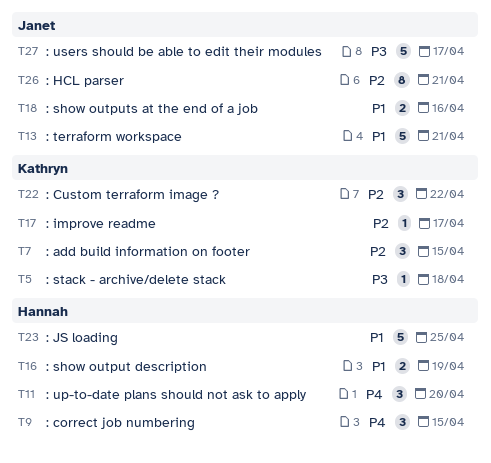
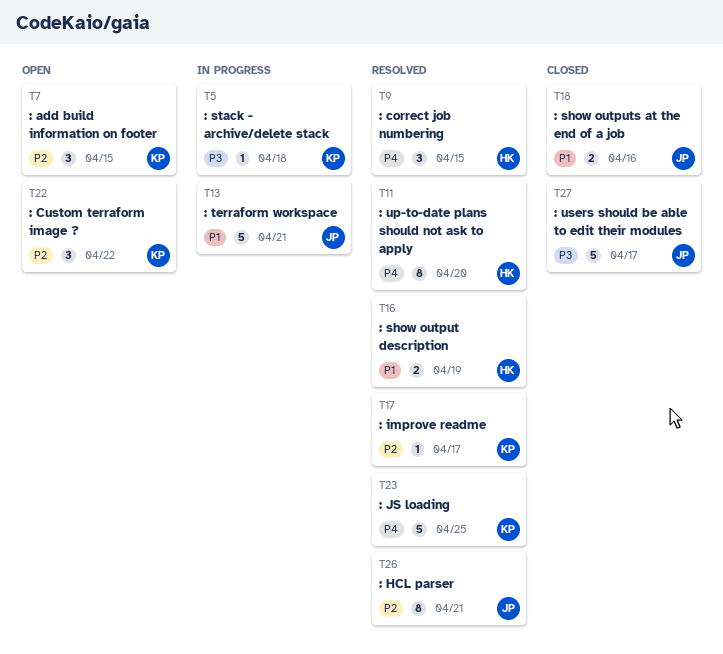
T11, estimate: 3 -> 8
T23, owner: Hannah -> Kathryn
T23, priority: P1 -> P4

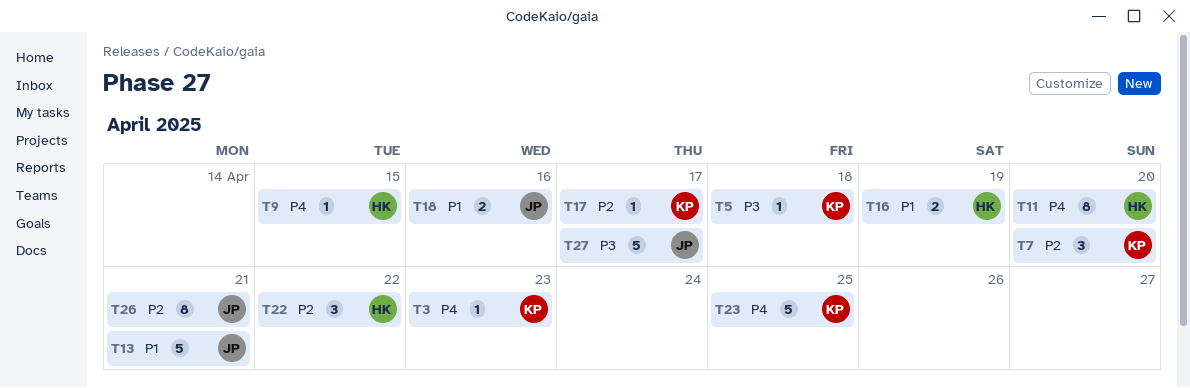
T3: none -> present
T7, due: Apr 15 -> Apr 20
T9, estimate: 3 -> 1
T22, owner: KP -> HK

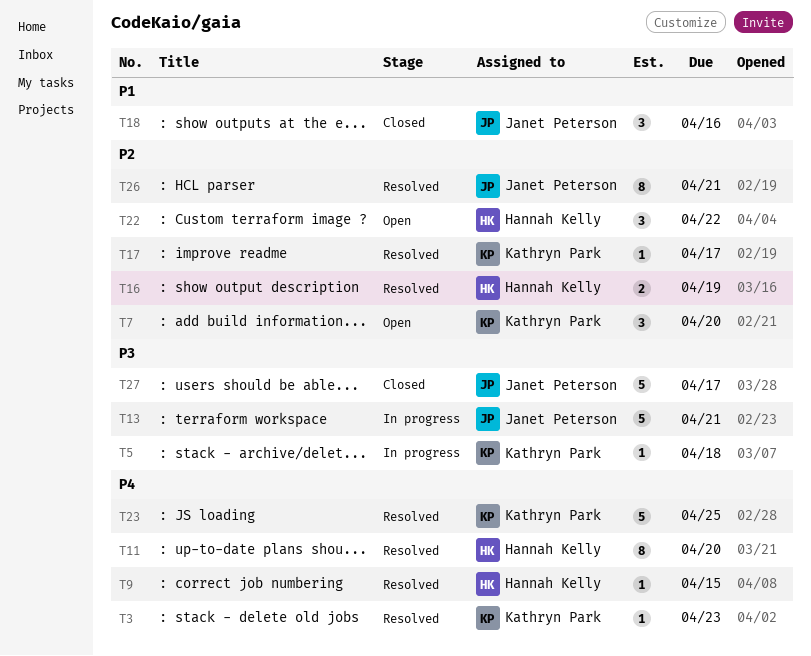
T13, priority: P1 -> P3
T16, priority: P1 -> P2
T18, estimate: 2 -> 3

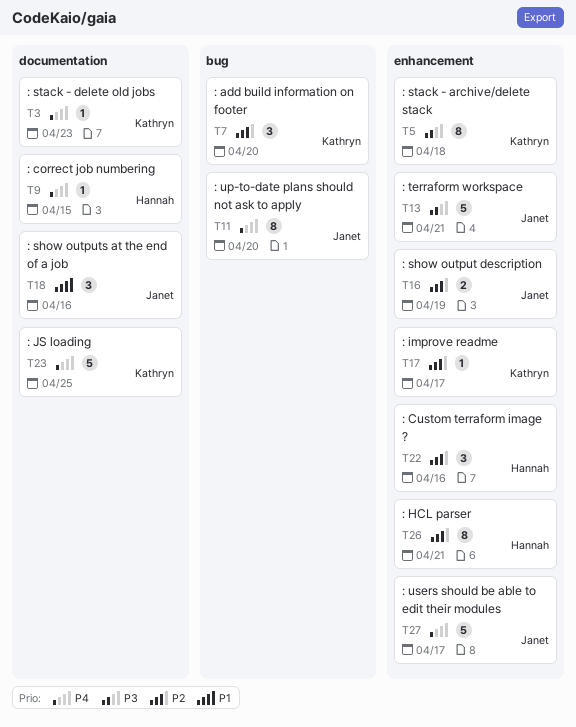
T5, estimate: 1 -> 8
T11, owner: Hannah Kelly -> Janet Peterson
T16, owner: Hannah Kelly -> Janet Peterson
T22, due: Apr 22 -> Apr 16
T26, owner: Janet Peterson -> Hannah Kelly
T27, priority: P3 -> P4

